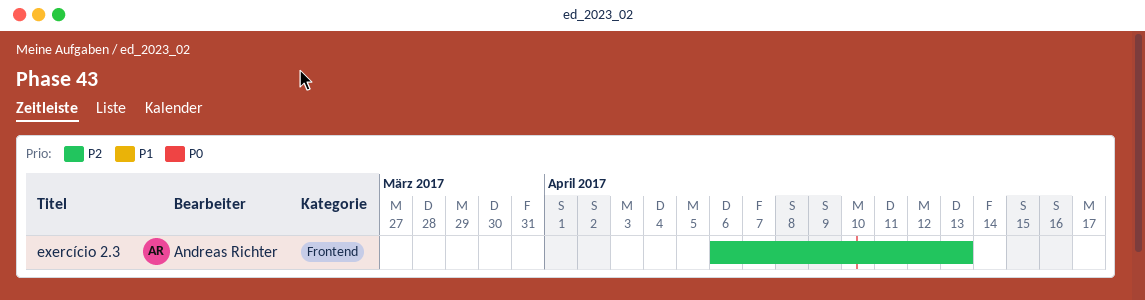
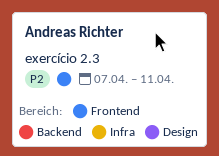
exercício 2.3, start: Apr 6 -> Apr 7
exercício 2.3, due: Apr 13 -> Apr 11

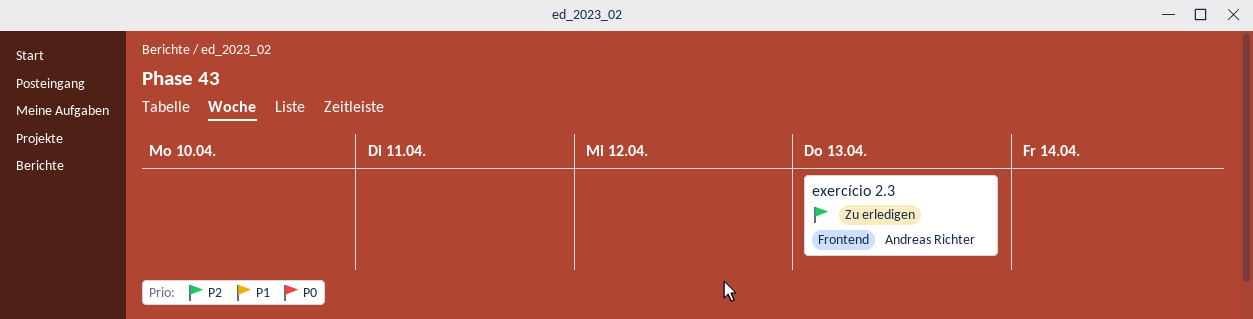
exercício 2.3, due: Apr 11 -> Apr 13

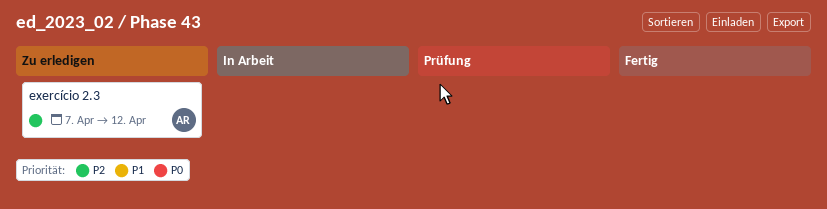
exercício 2.3, due: Apr 13 -> Apr 12

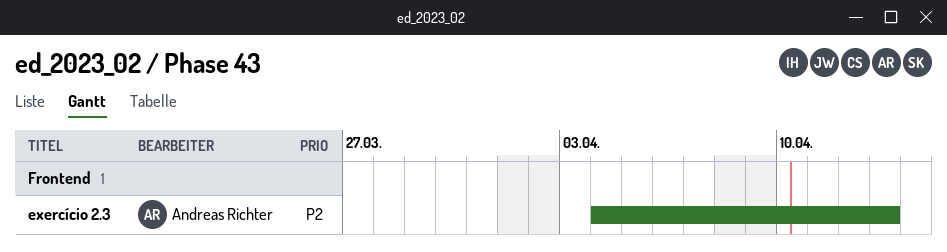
exercício 2.3, start: Apr 7 -> Apr 4
exercício 2.3, due: Apr 12 -> Apr 13

